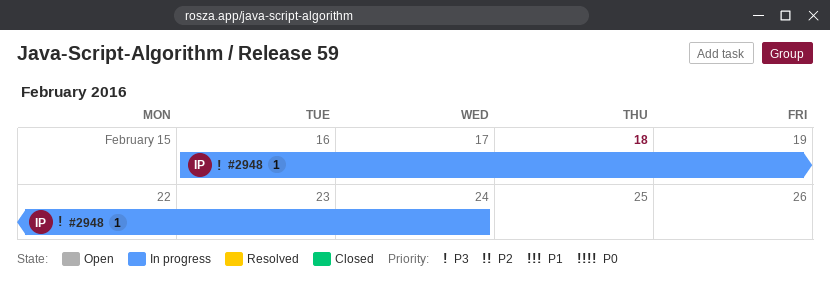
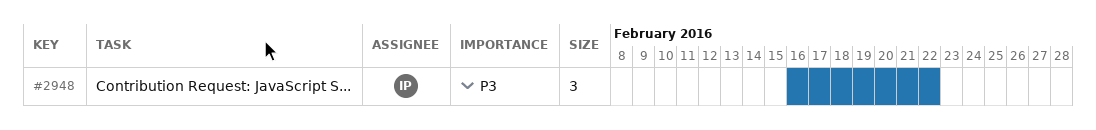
#2948, estimate: 1 -> 3
#2948, due: Feb 24 -> Feb 22

